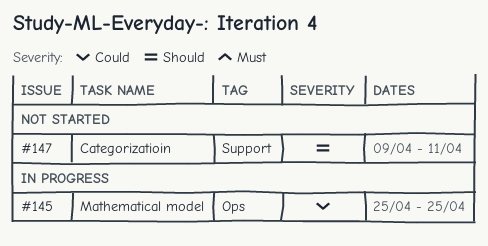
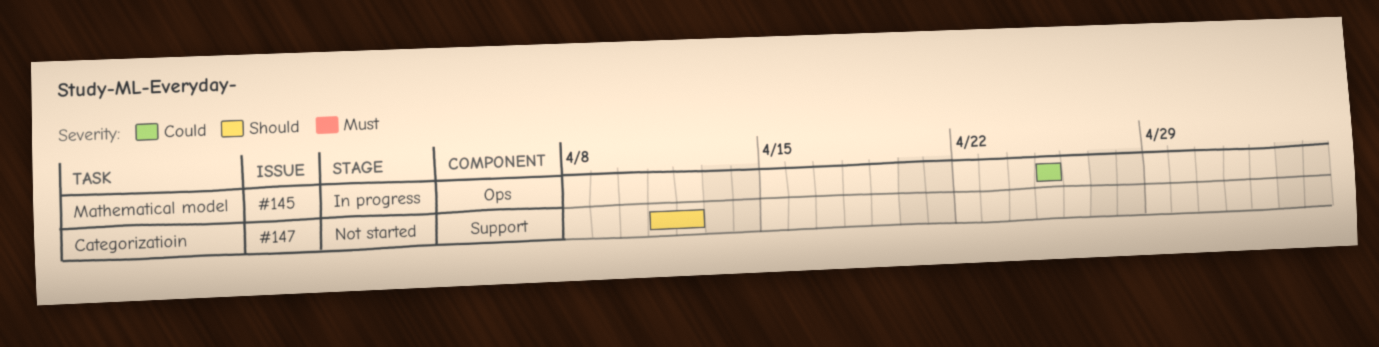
#147, start: Apr 9 -> Apr 11
#147, due: Apr 11 -> Apr 12

